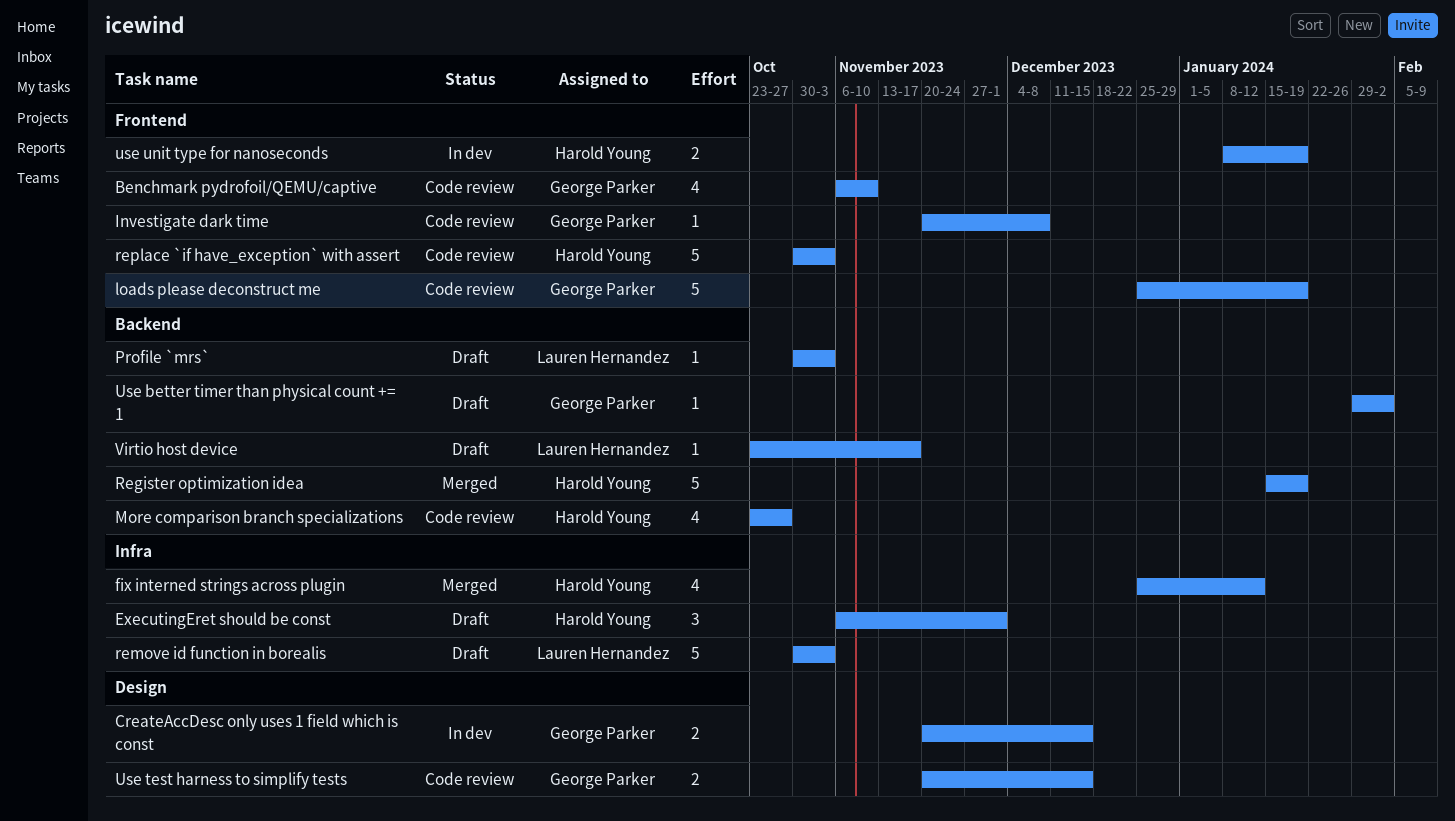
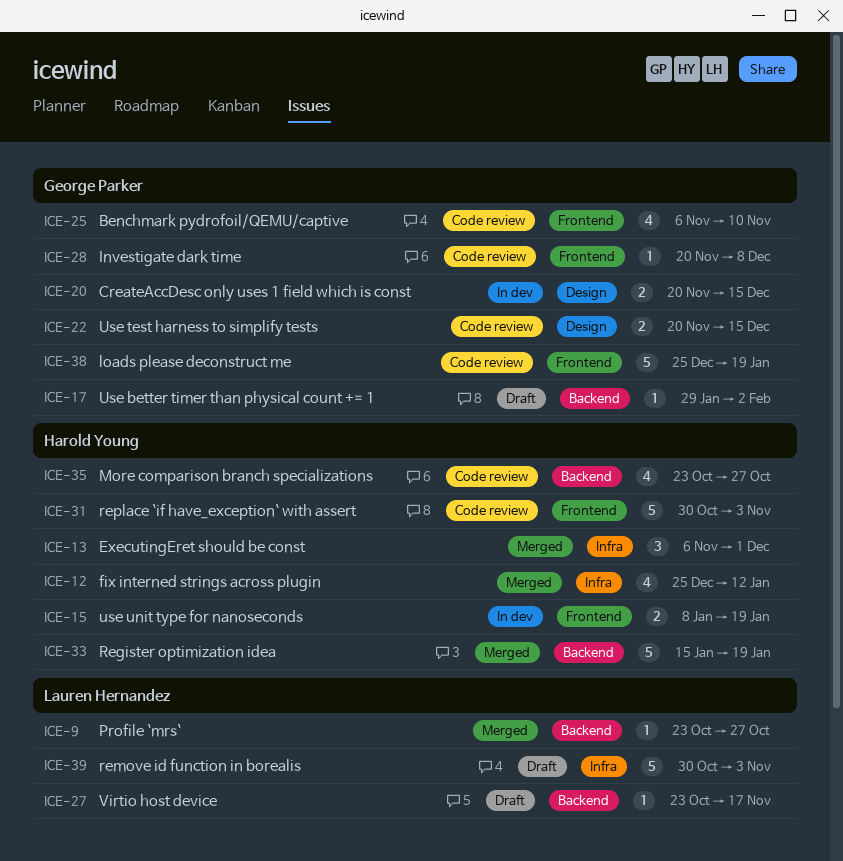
ExecutingEret should be const, status: Draft -> Merged
Profile `mrs`, status: Draft -> Merged
Profile `mrs`, start: Oct 30 -> Oct 23
Profile `mrs`, due: Nov 3 -> Oct 27

